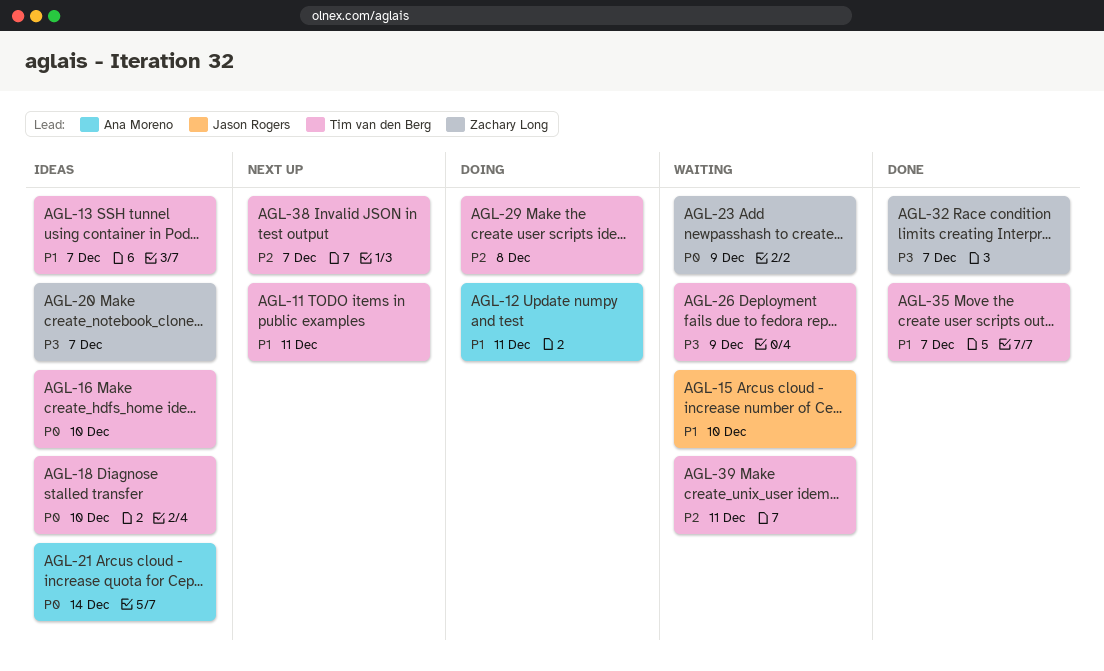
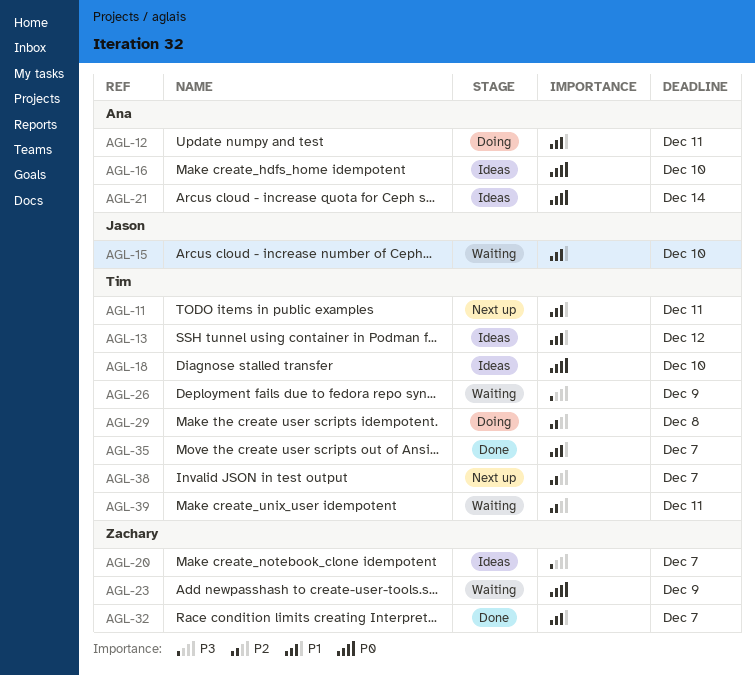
AGL-13, due: Dec 7 -> Dec 12
AGL-16, owner: Tim van den Berg -> Ana Moreno
AGL-32, priority: P3 -> P1

